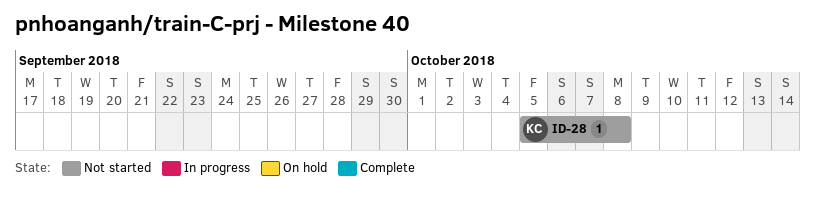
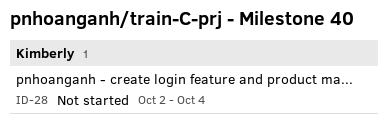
ID-28, start: Oct 5 -> Oct 2
ID-28, due: Oct 8 -> Oct 4

